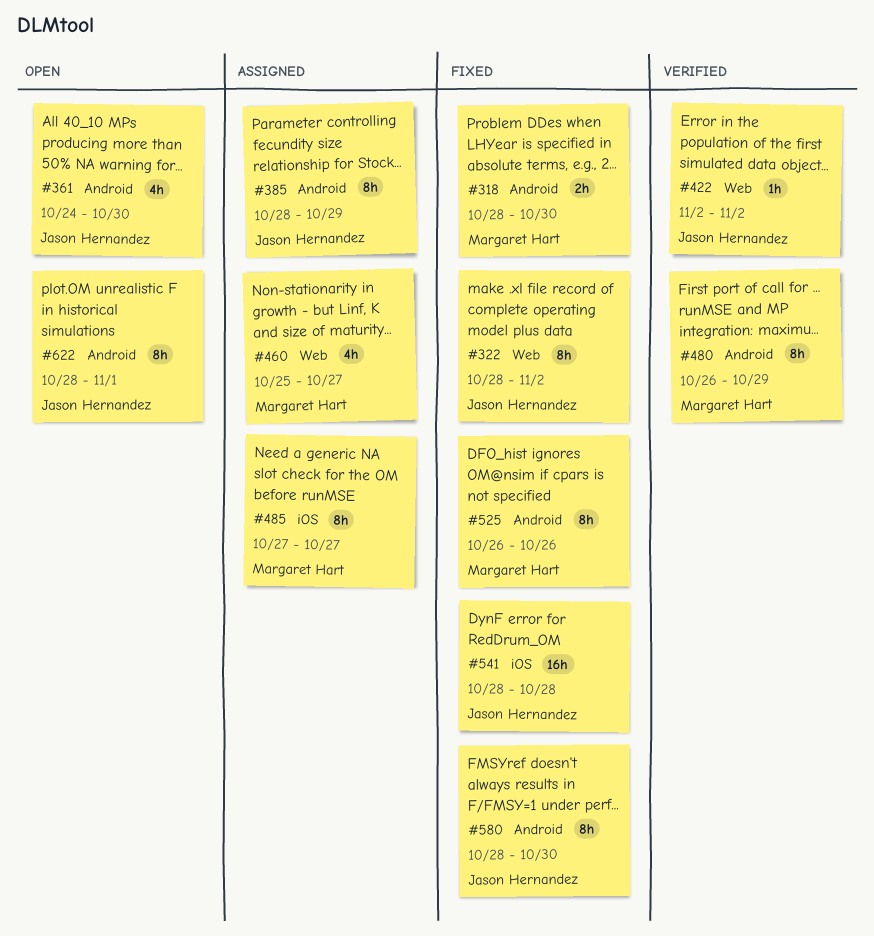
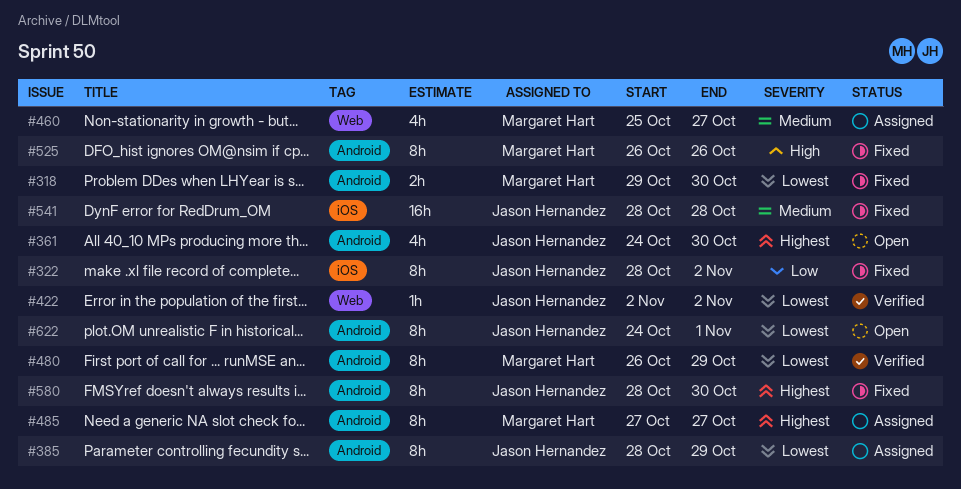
#318, start: Oct 28 -> Oct 29
#322, label: Web -> iOS
#485, label: iOS -> Android
#622, start: Oct 28 -> Oct 24

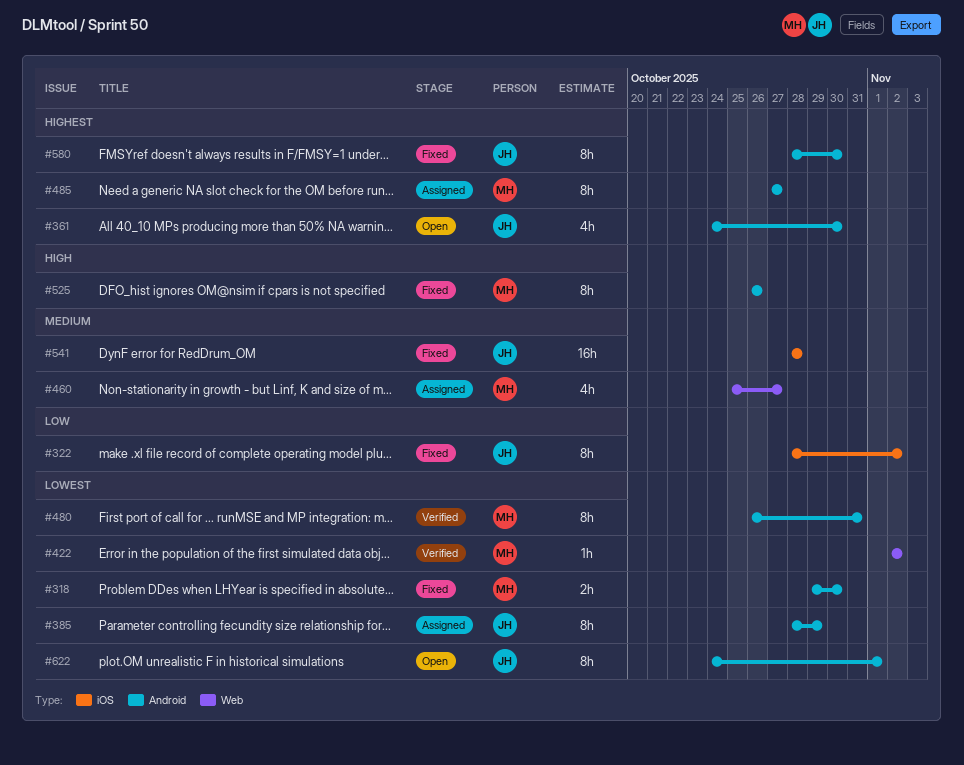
#422, owner: Jason Hernandez -> Margaret Hart
#480, due: Oct 29 -> Oct 31

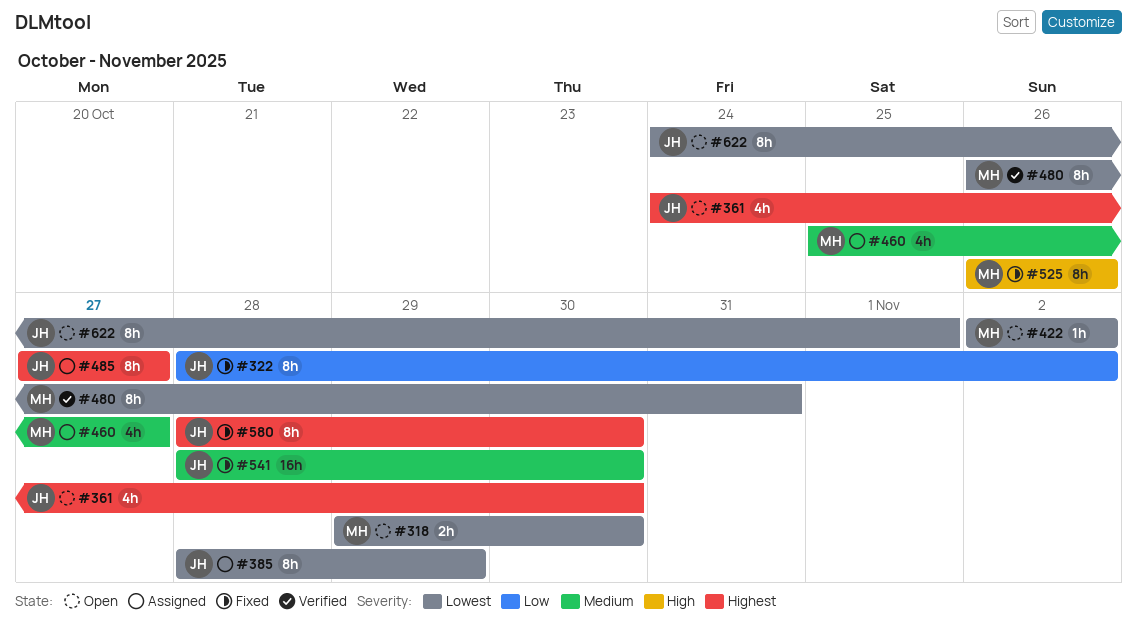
#318, status: Fixed -> Open
#422, status: Verified -> Open
#485, owner: MH -> JH
#541, due: Oct 28 -> Oct 30

